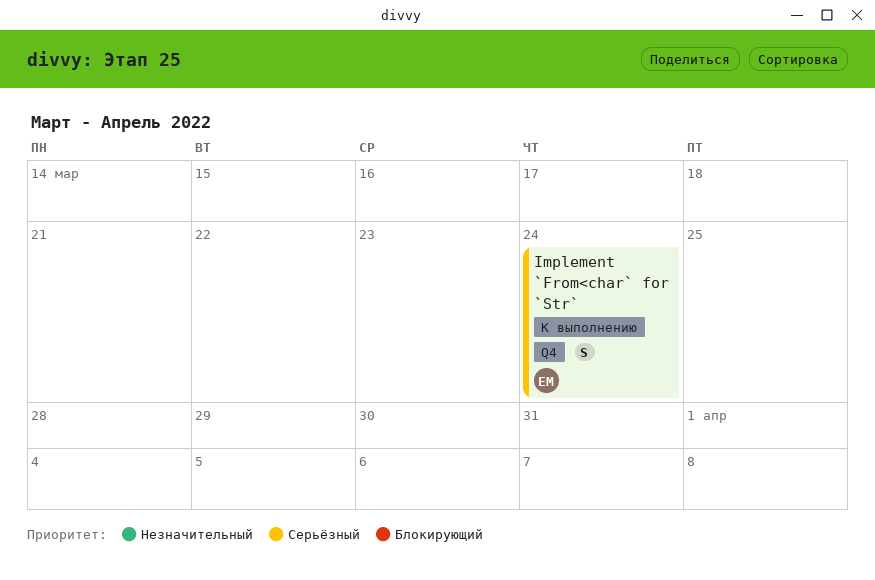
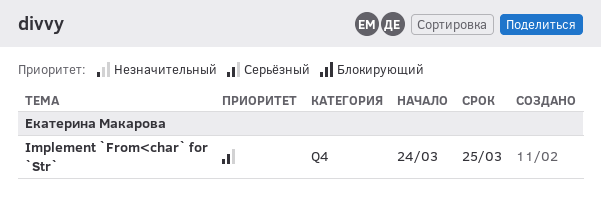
Implement `From<char` for `Str`, due: Mar 24 -> Mar 25

